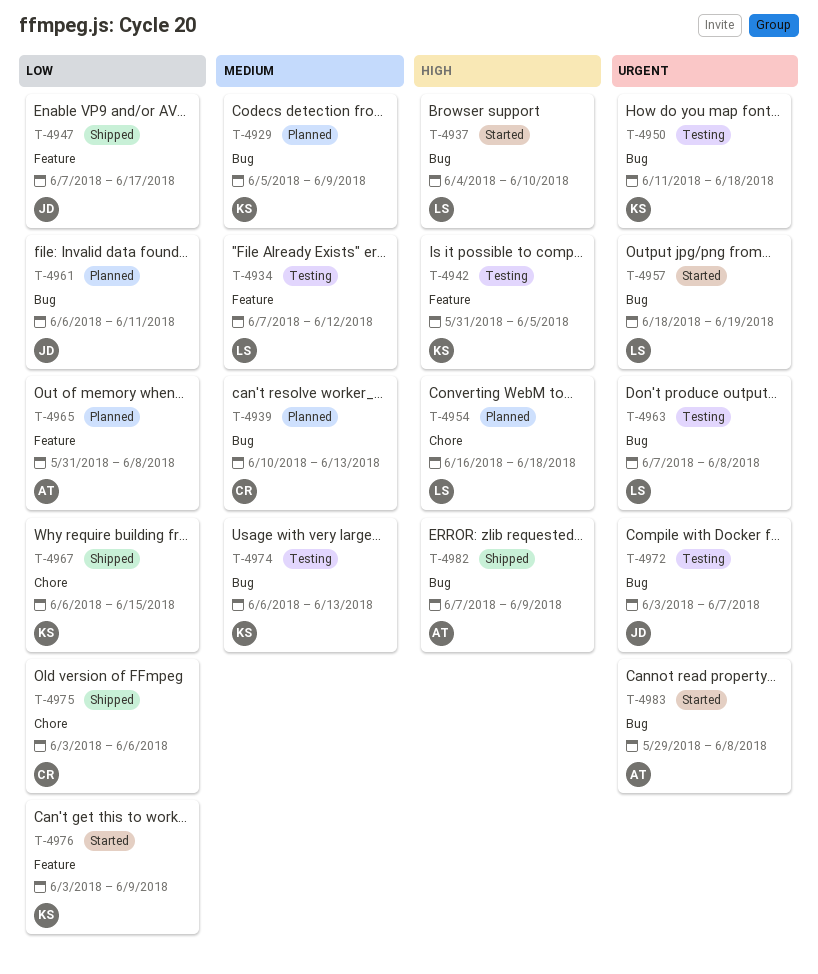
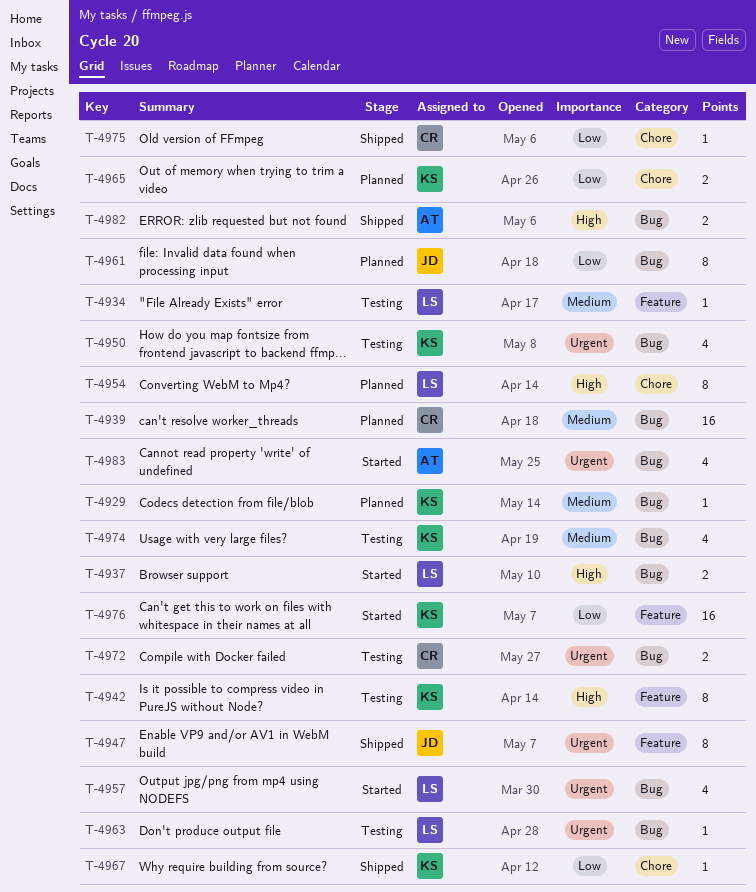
T-4947, priority: Low -> Urgent
T-4965, owner: AT -> KS
T-4965, label: Feature -> Chore
T-4972, owner: JD -> CR

